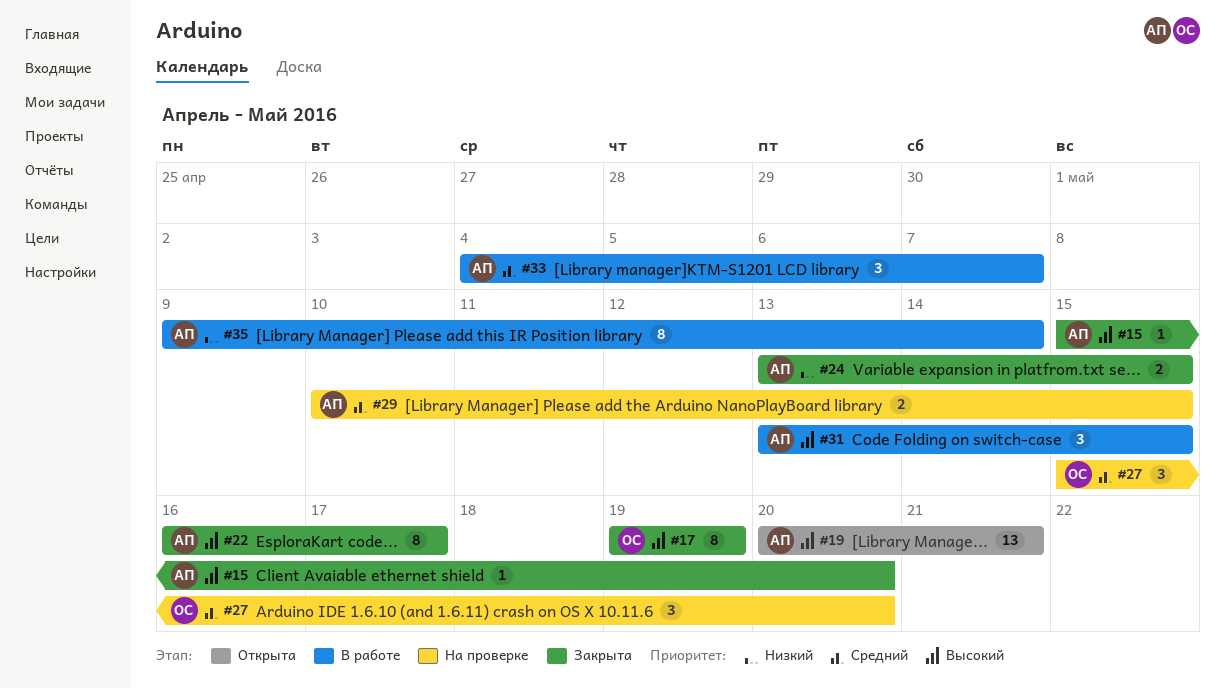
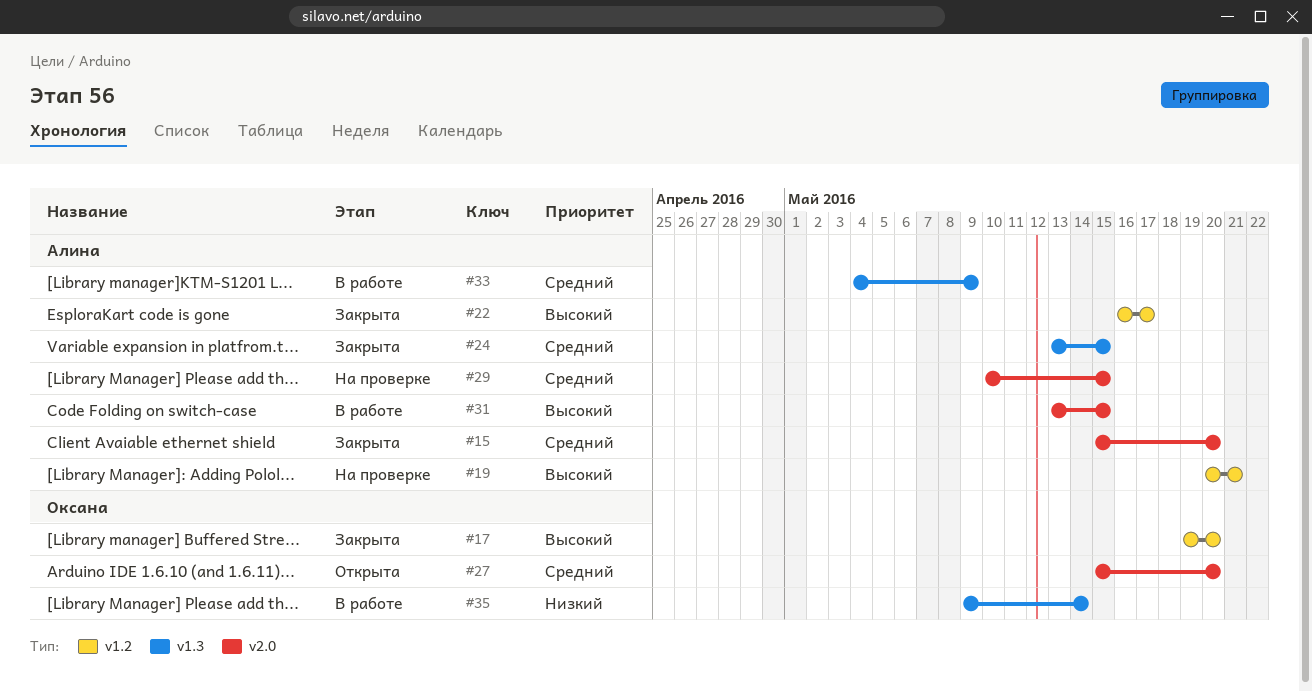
#15, priority: Высокий -> Средний
#17, due: May 19 -> May 20
#19, status: Открыта -> На проверке
#24, priority: Низкий -> Средний
#27, status: На проверке -> Открыта
#33, due: May 7 -> May 9
#35, owner: Алина -> Оксана

